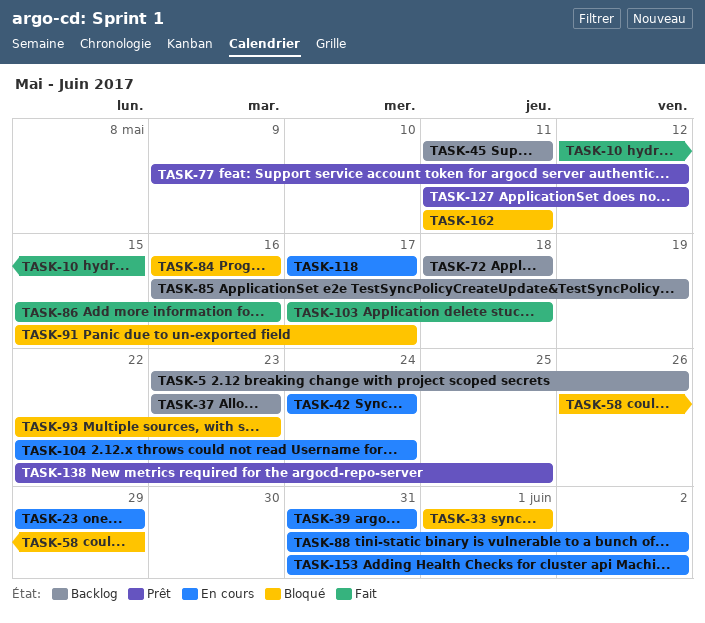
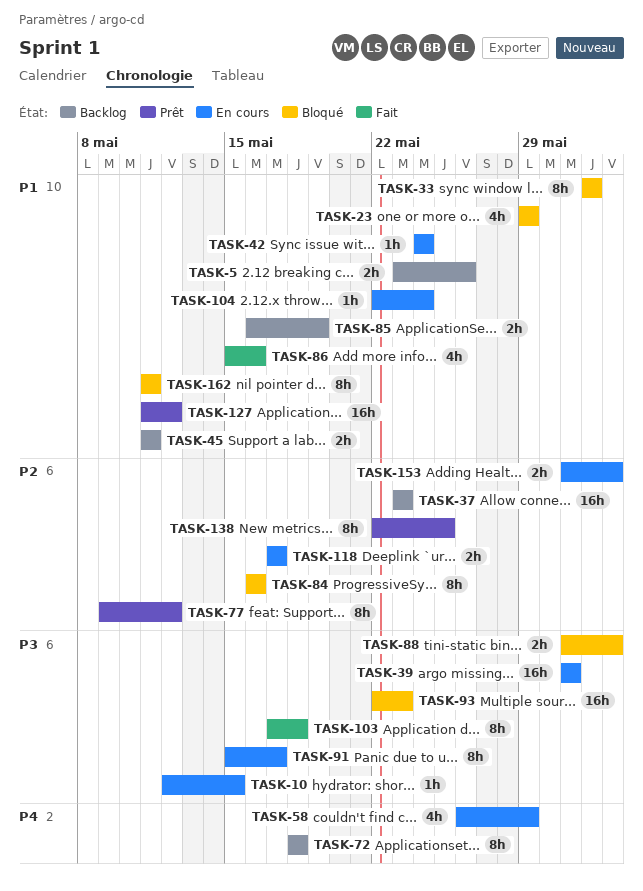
TASK-10, status: Fait -> En cours
TASK-23, status: En cours -> Bloqué
TASK-58, status: Bloqué -> En cours
TASK-88, status: En cours -> Bloqué
TASK-91, status: Bloqué -> En cours

